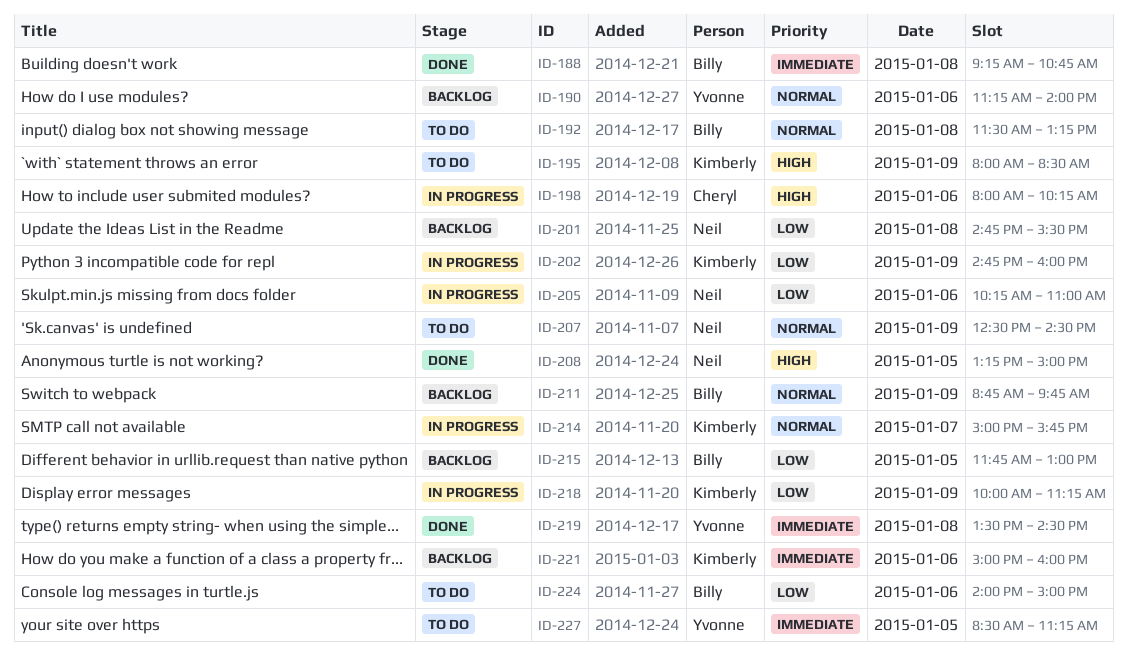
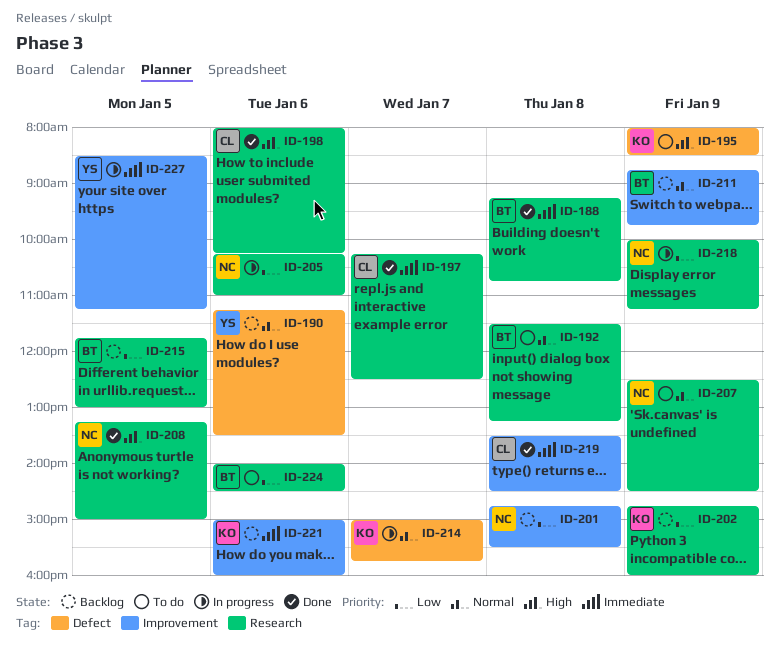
ID-190, ends: 14:00 -> 13:30
ID-197: none -> present
ID-198, status: In progress -> Done
ID-202, status: In progress -> Backlog
ID-218, owner: Kimberly -> Neil
ID-219, owner: Yvonne -> Cheryl
ID-224, ends: 15:00 -> 14:30
ID-227, status: To do -> In progress

